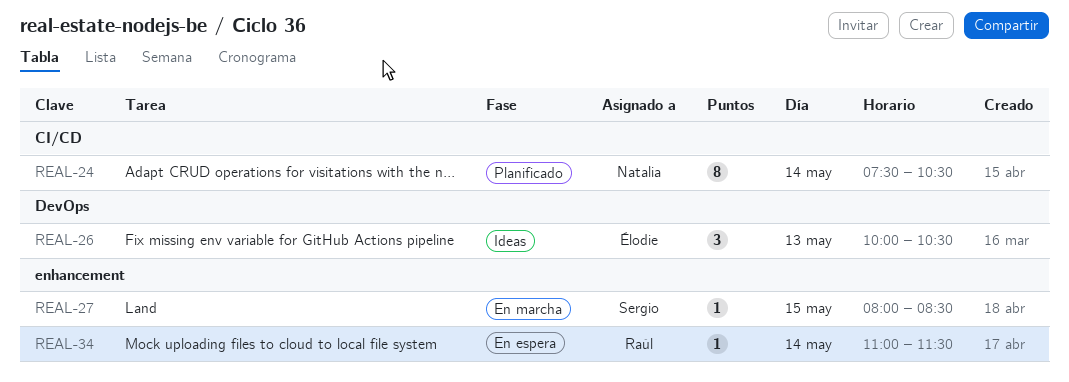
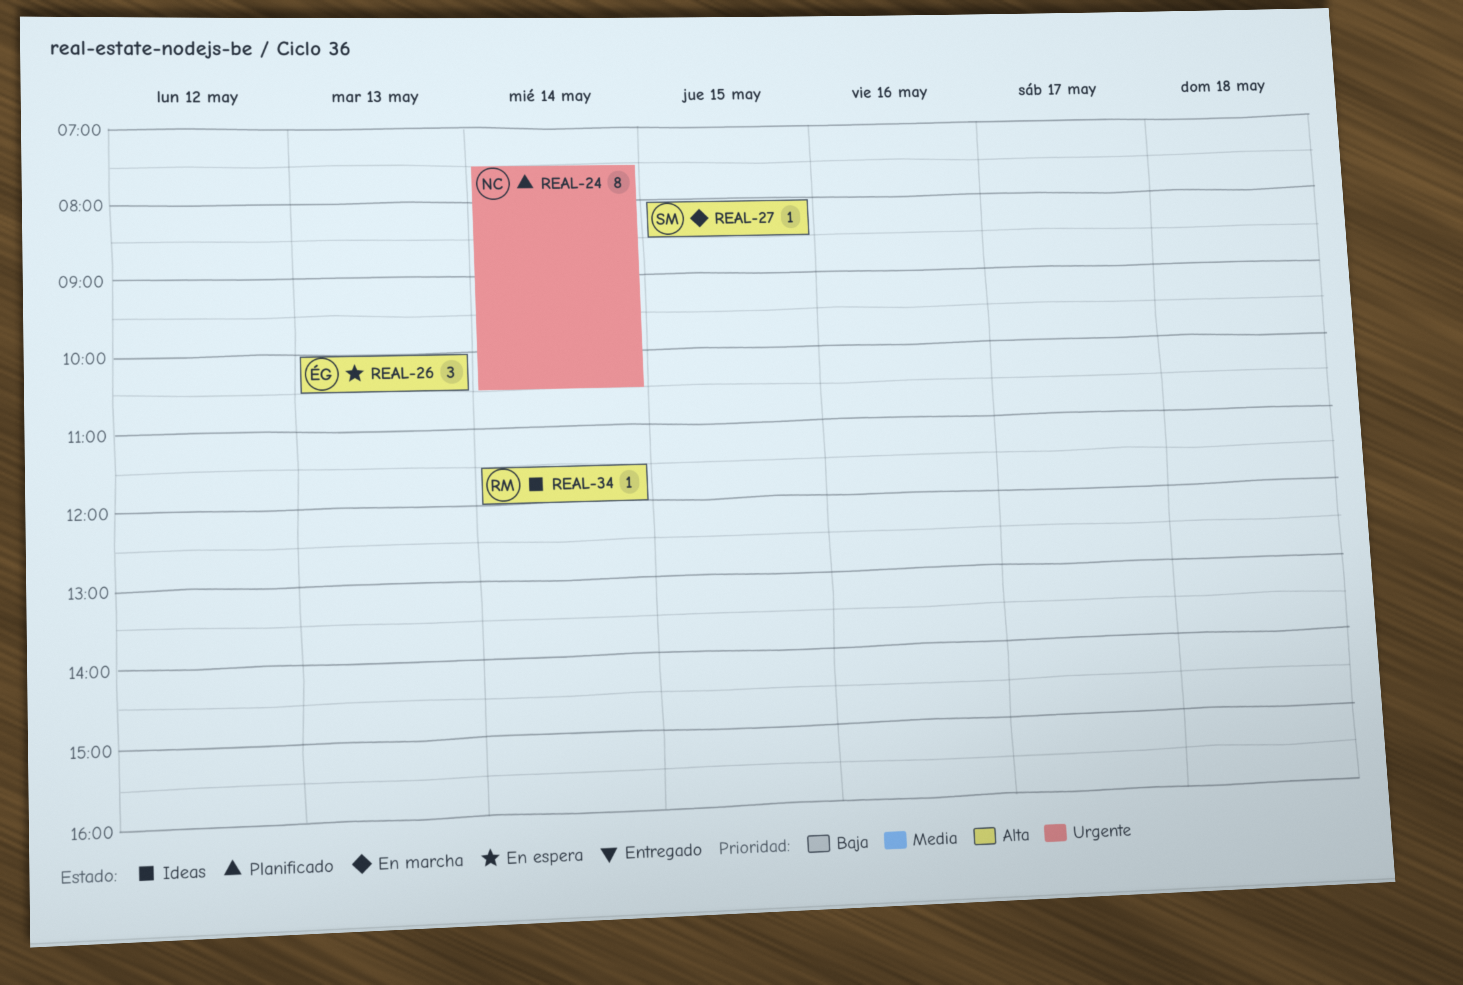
REAL-26, status: Ideas -> En espera
REAL-34, status: En espera -> Ideas
REAL-34, begins: 11:00 -> 11:30
REAL-34, ends: 11:30 -> 12:00

